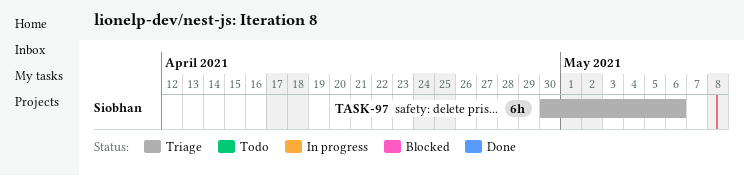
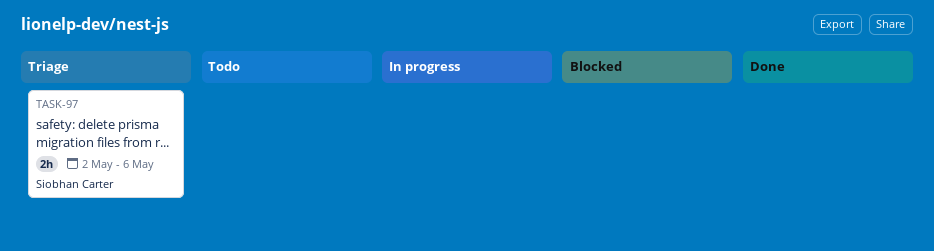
TASK-97, estimate: 6h -> 2h
TASK-97, start: Apr 30 -> May 2

